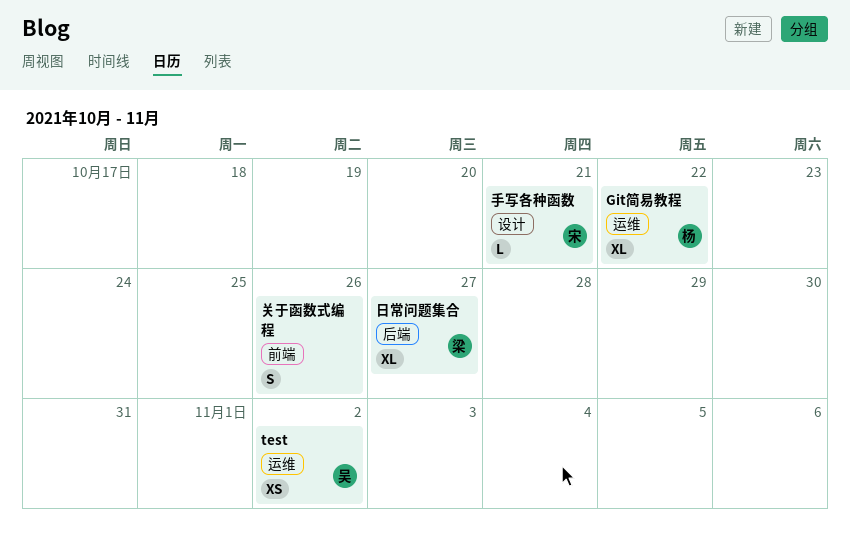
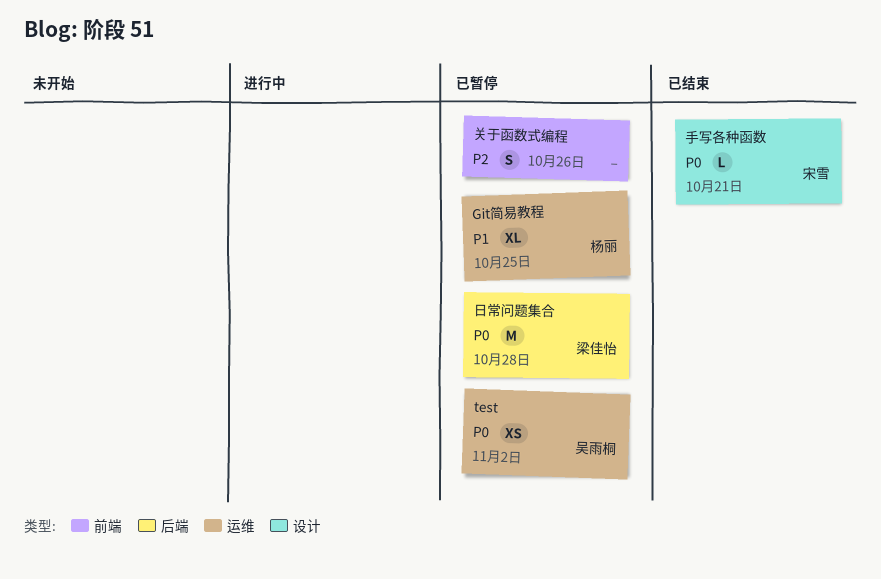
Git简易教程, due: Oct 22 -> Oct 25
日常问题集合, estimate: XL -> M
日常问题集合, due: Oct 27 -> Oct 28

